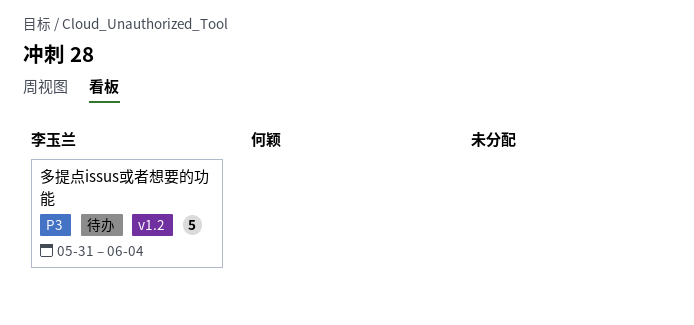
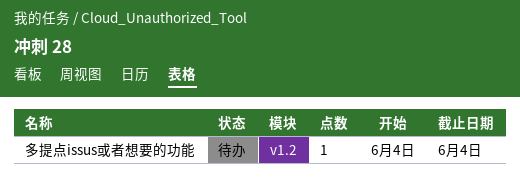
多提点issus或者想要的功能, estimate: 5 -> 1
多提点issus或者想要的功能, start: May 31 -> Jun 4

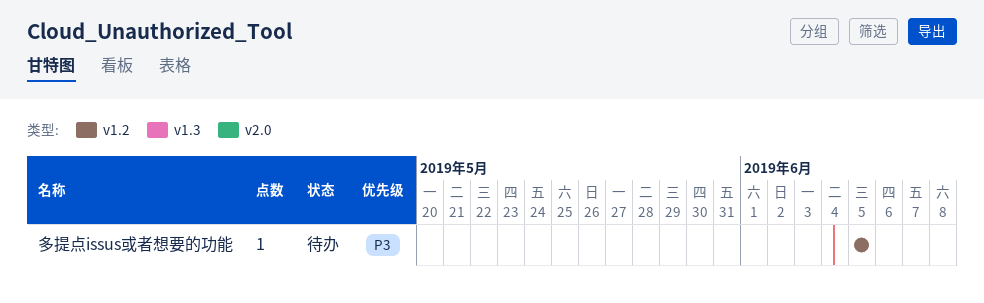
多提点issus或者想要的功能, start: Jun 4 -> Jun 5
多提点issus或者想要的功能, due: Jun 4 -> Jun 5

